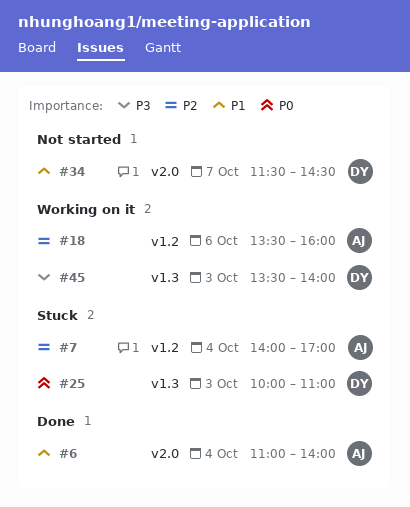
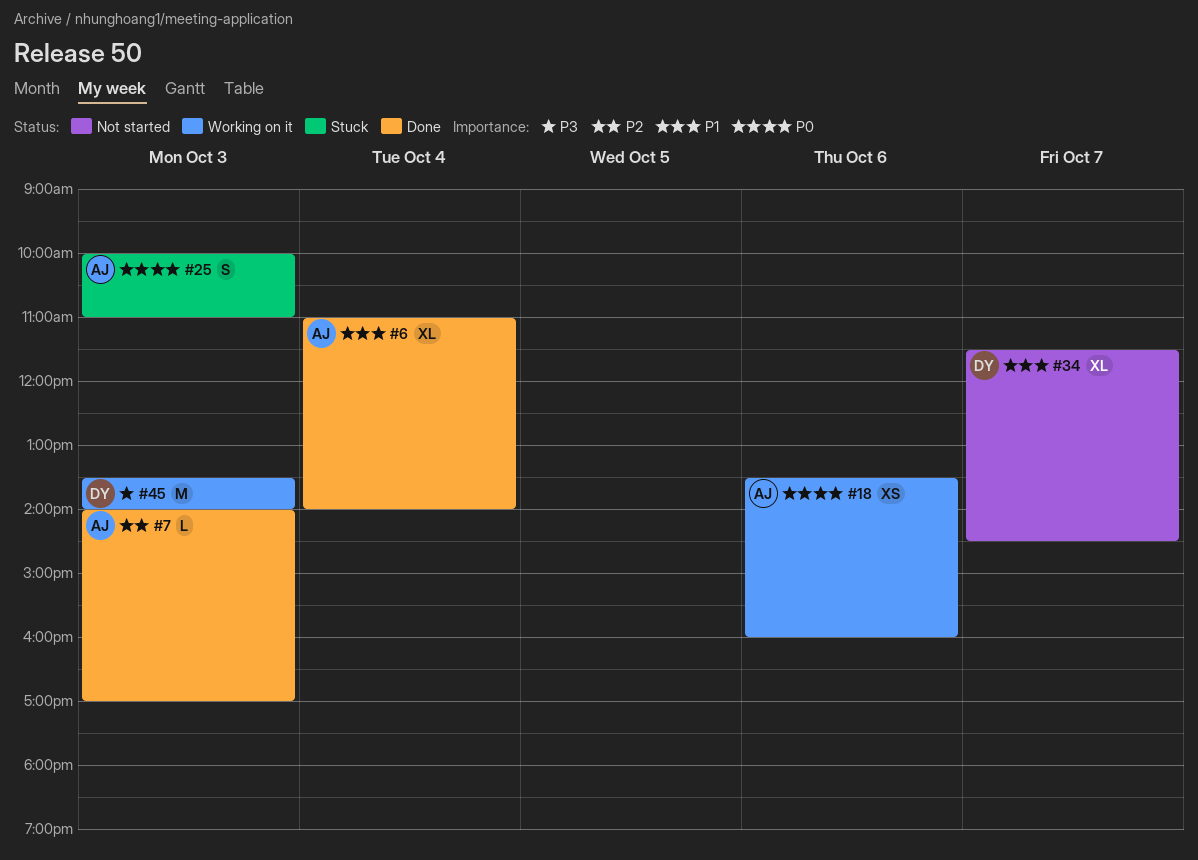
#7, status: Stuck -> Done
#7, day: Oct 4 -> Oct 3
#18, priority: P2 -> P0
#25, owner: DY -> AJ

